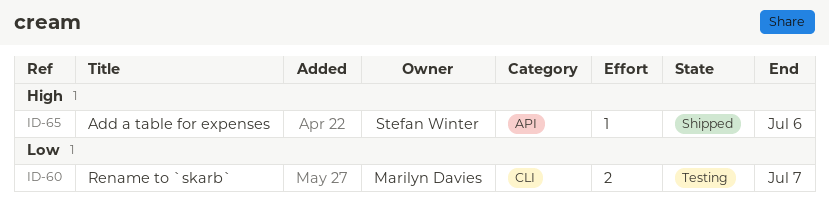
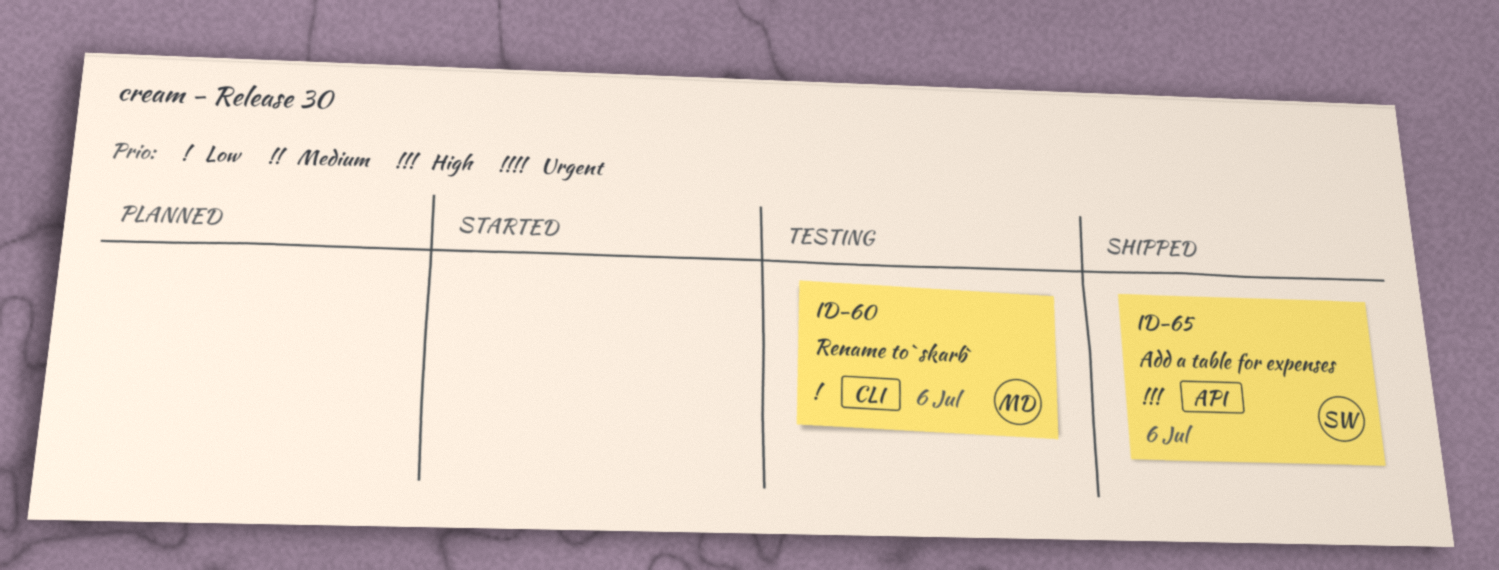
ID-60, due: Jul 7 -> Jul 6

